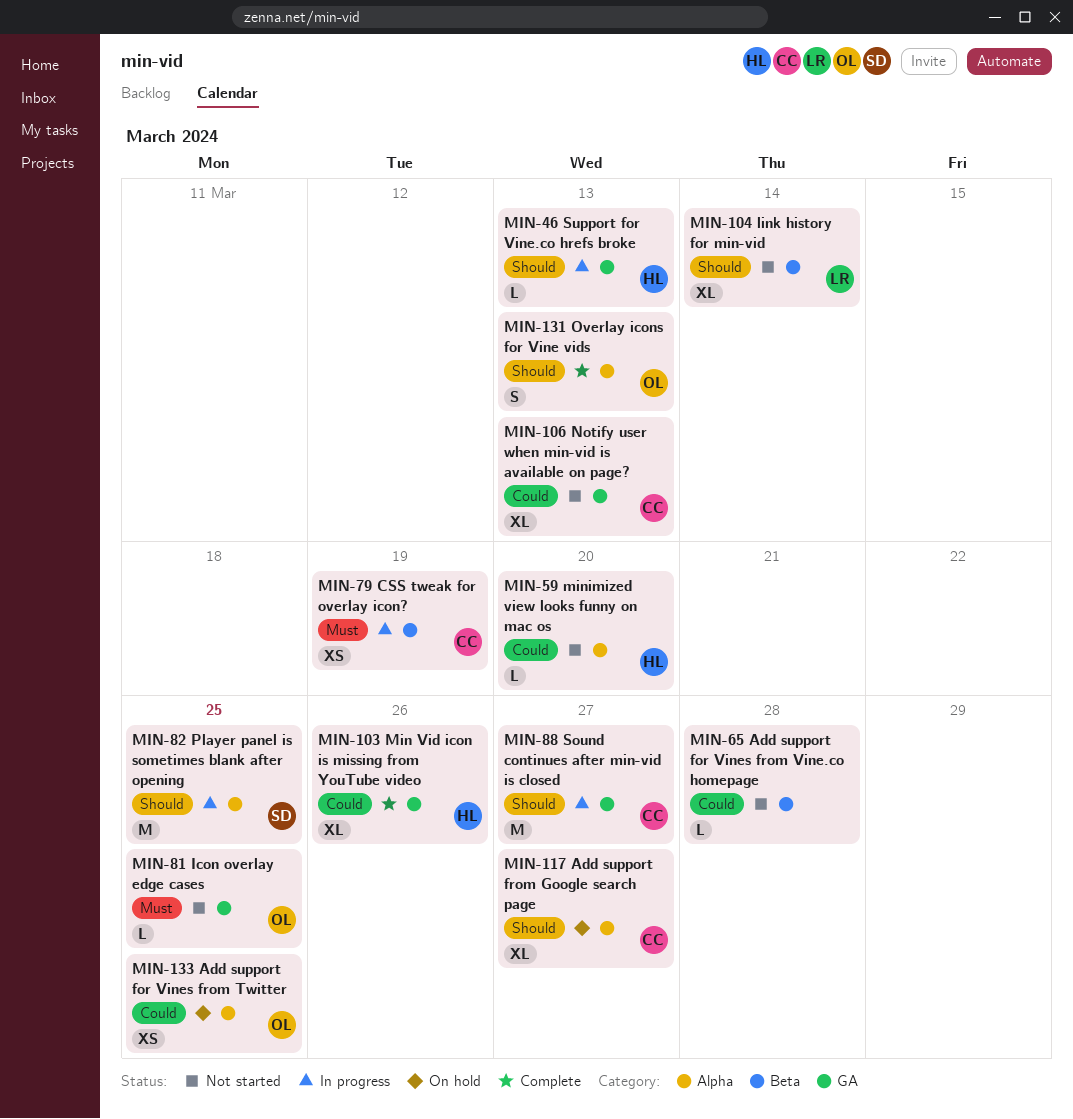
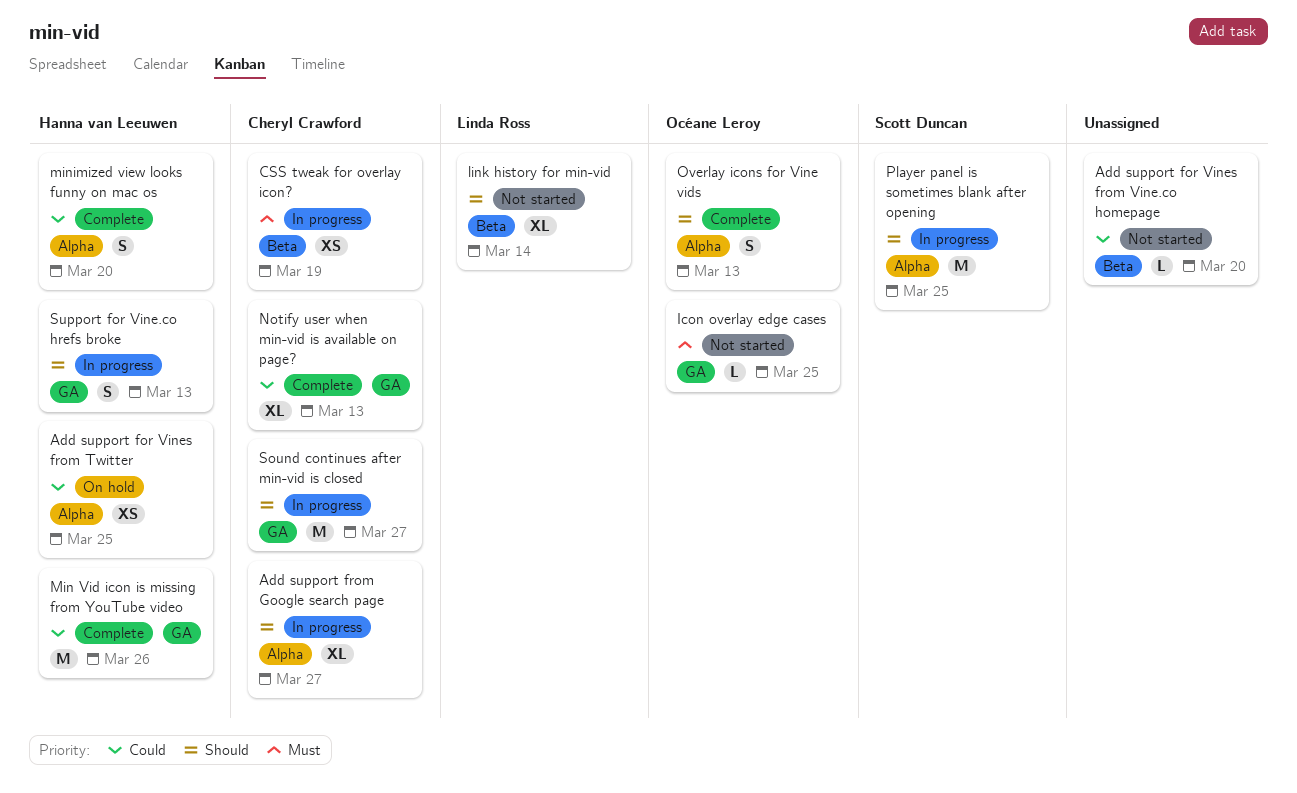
Add support for Vines from Twitter, owner: Océane Leroy -> Hanna van Leeuwen
Add support for Vines from Vine.co homepage, due: Mar 28 -> Mar 20
Add support from Google search page, status: On hold -> In progress
Min Vid icon is missing from YouTube video, estimate: XL -> M
minimized view looks funny on mac os, status: Not started -> Complete
minimized view looks funny on mac os, estimate: L -> S
Notify user when min-vid is available on page?, status: Not started -> Complete
Support for Vine.co hrefs broke, estimate: L -> S

